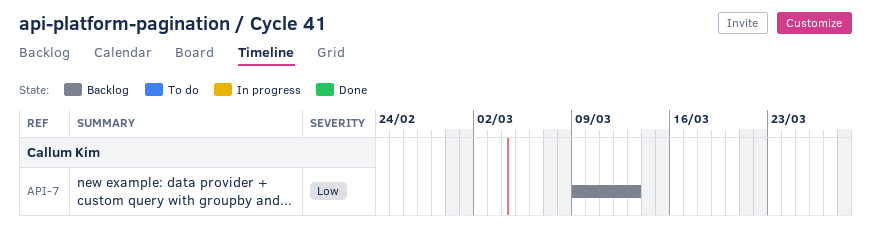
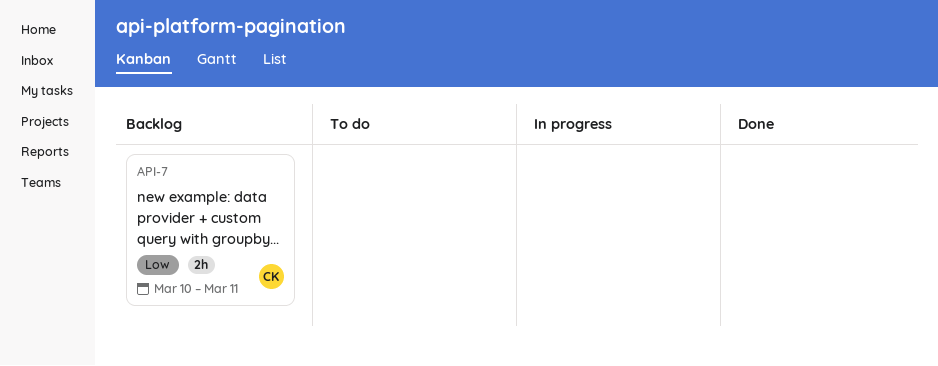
API-7, start: Mar 9 -> Mar 10
API-7, due: Mar 13 -> Mar 11

